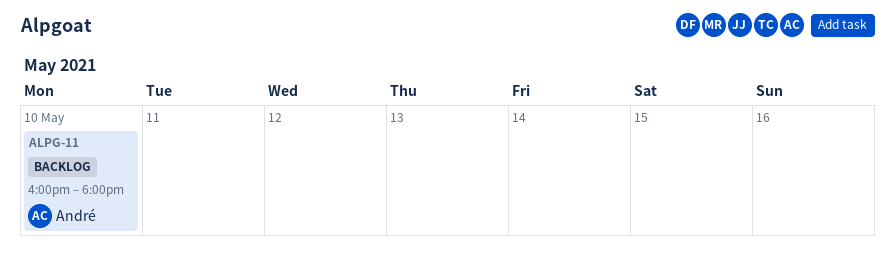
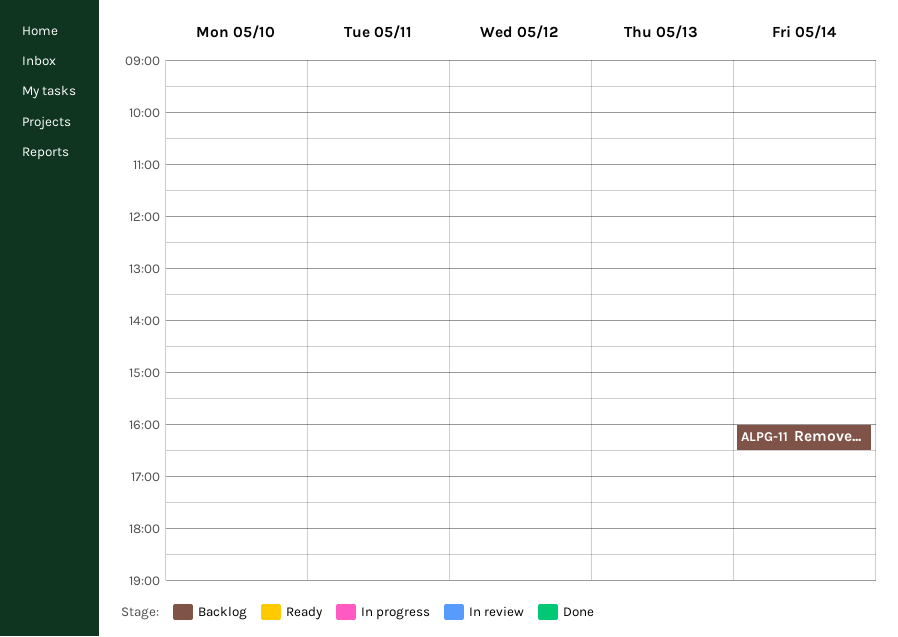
ALPG-11, day: May 10 -> May 14
ALPG-11, ends: 18:00 -> 16:30

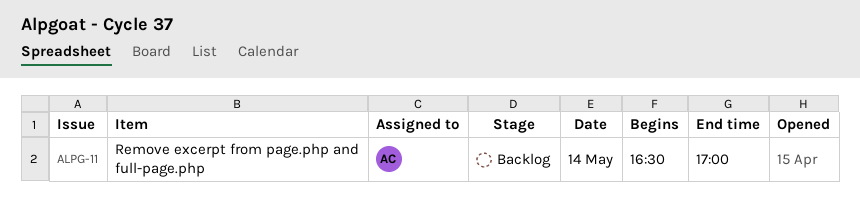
ALPG-11, begins: 16:00 -> 16:30
ALPG-11, ends: 16:30 -> 17:00

